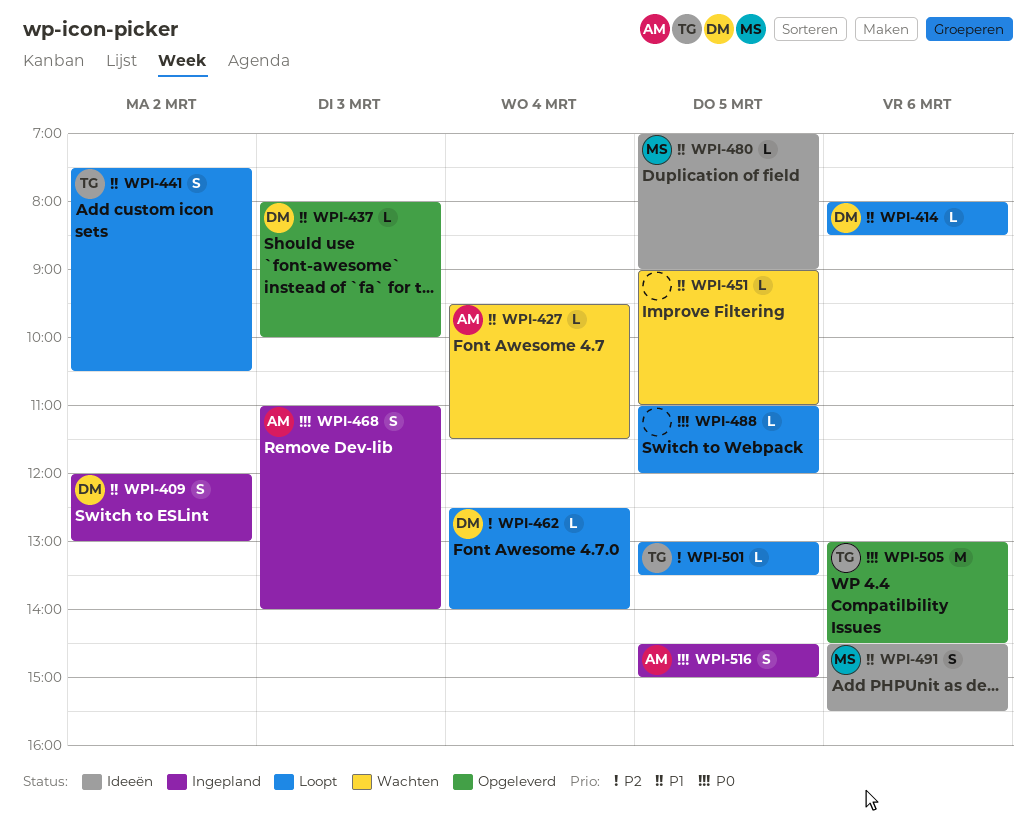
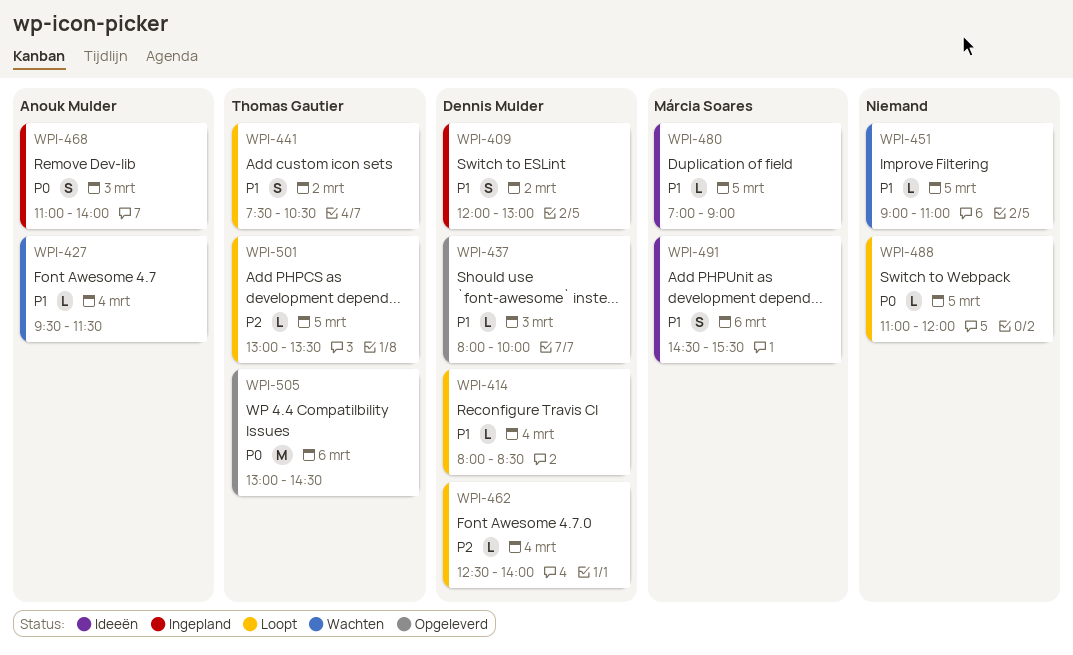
WPI-414, day: Mar 6 -> Mar 4
WPI-516: present -> none

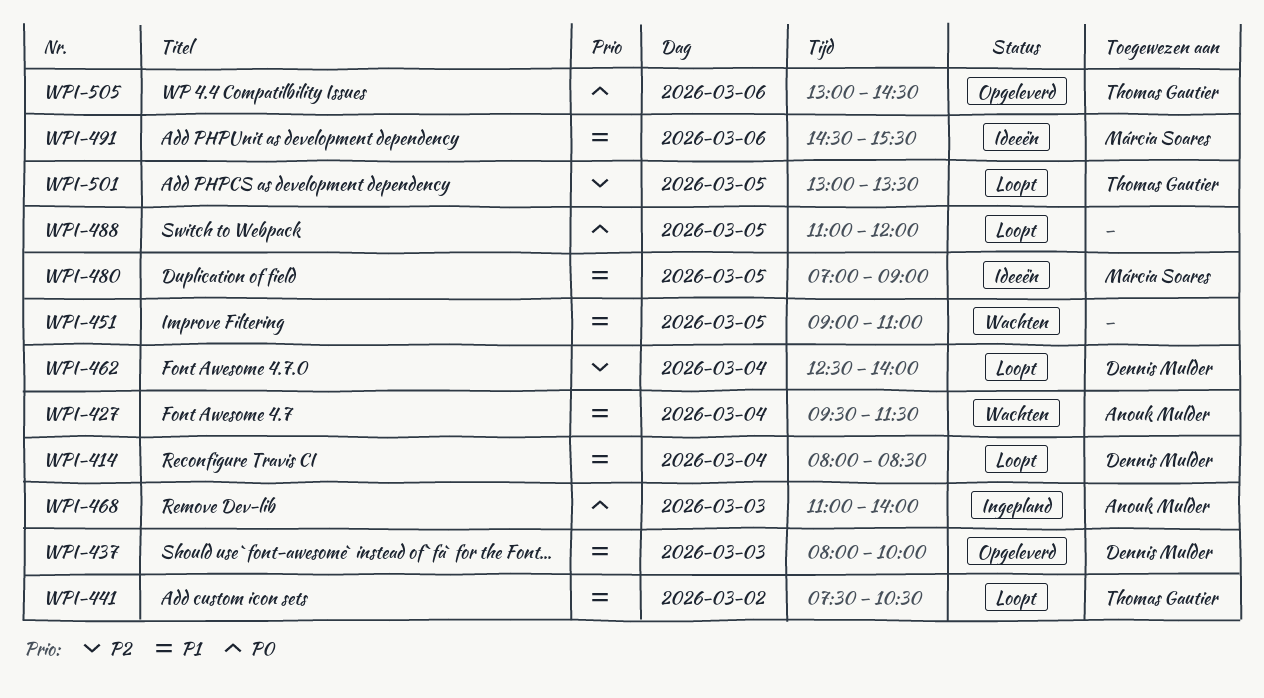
WPI-409: present -> none

